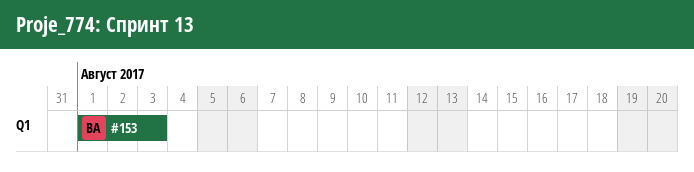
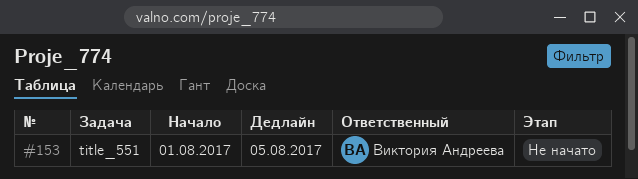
#153, due: Aug 3 -> Aug 5

